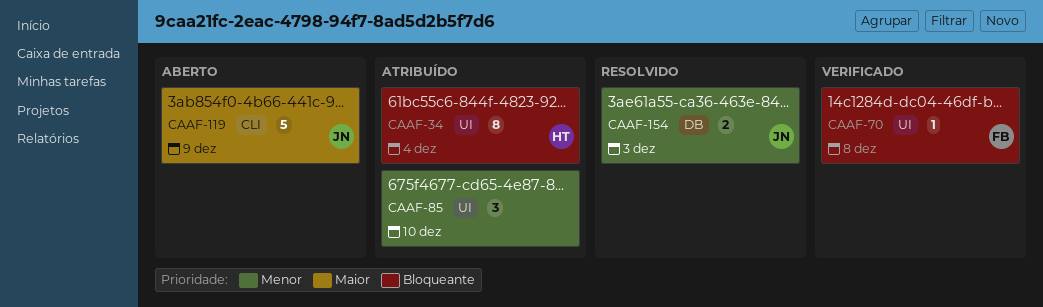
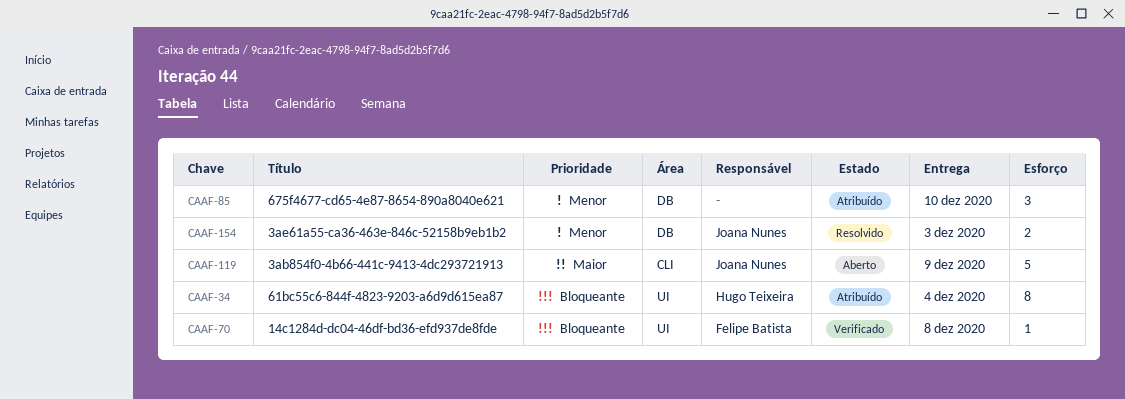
CAAF-85, label: UI -> DB

